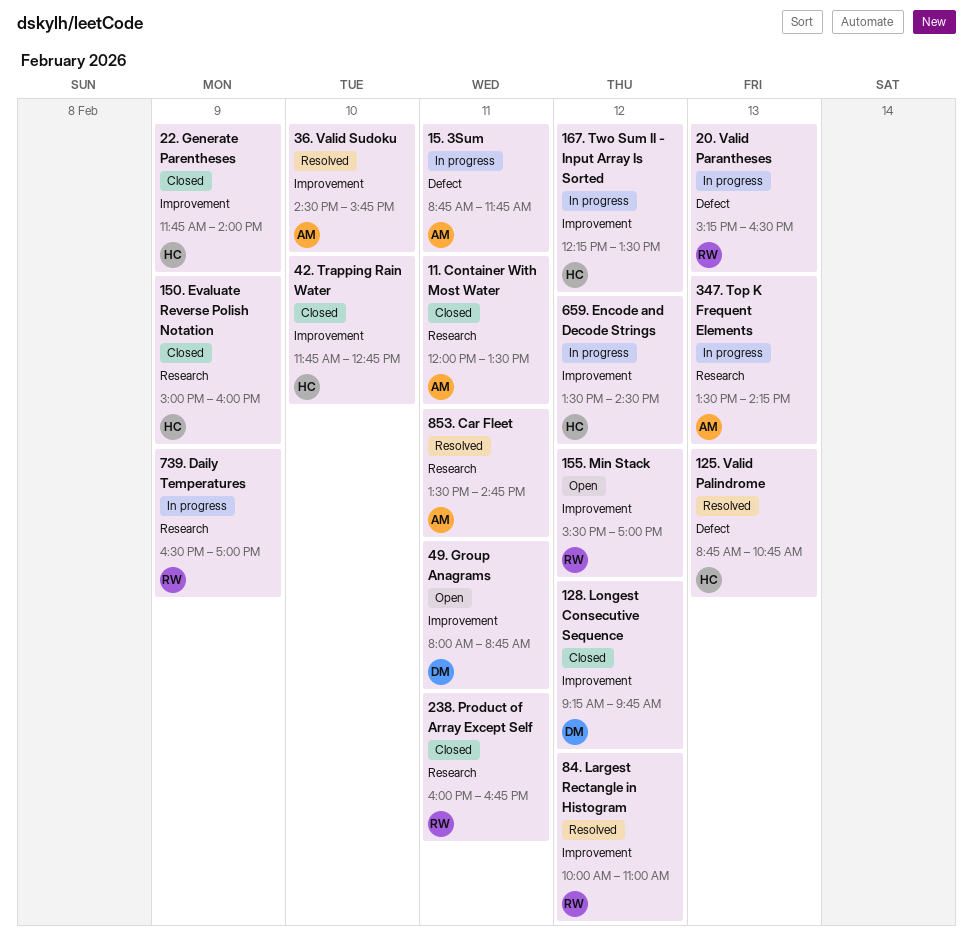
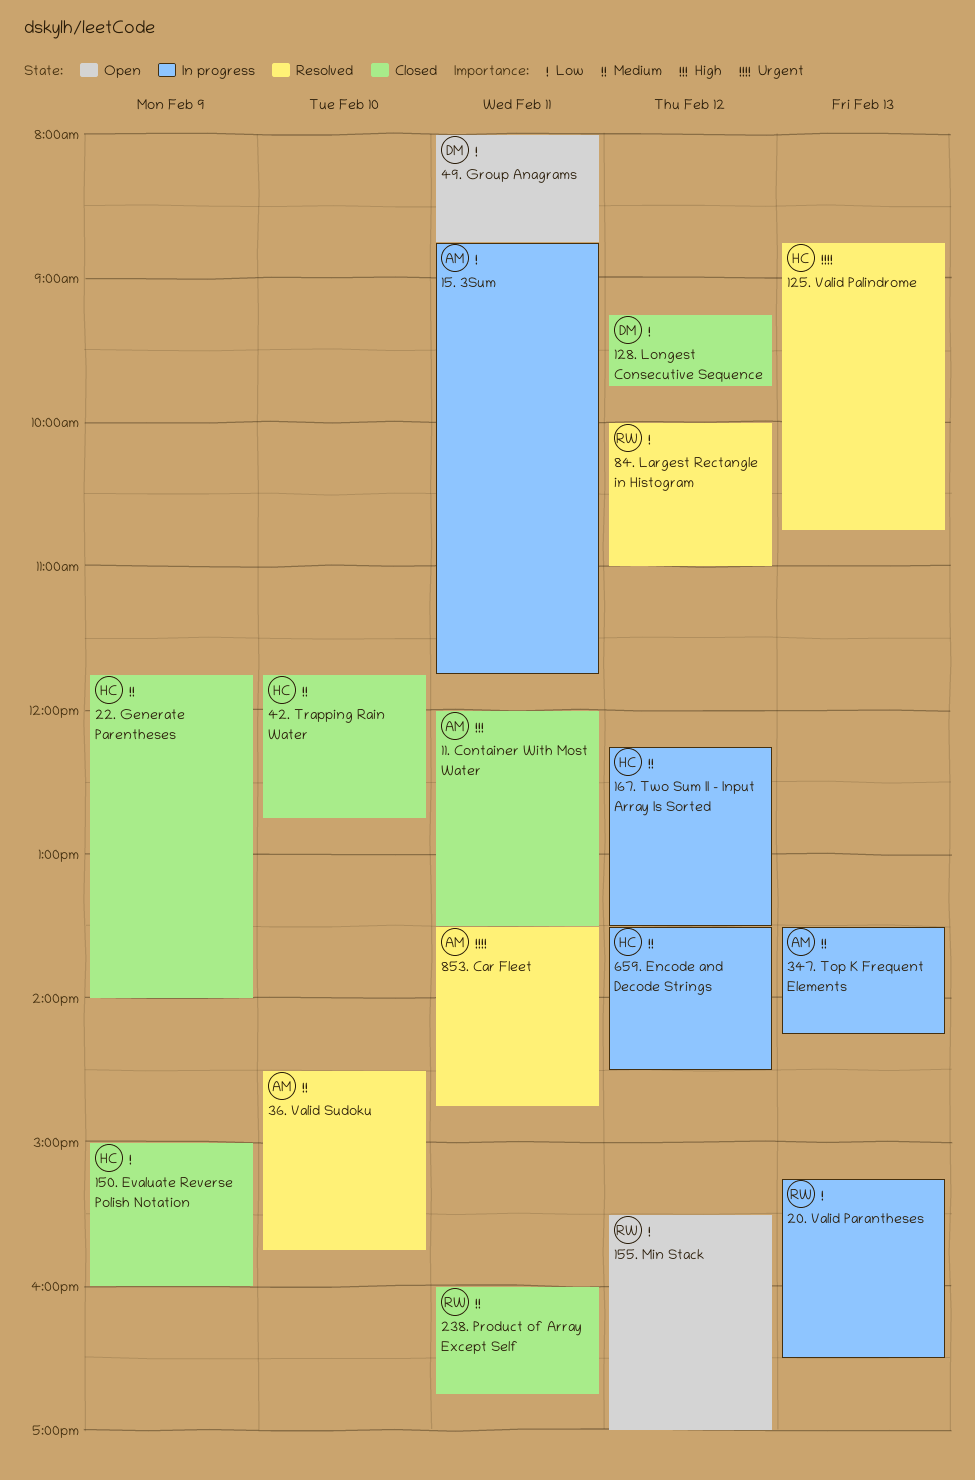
739. Daily Temperatures: present -> none

